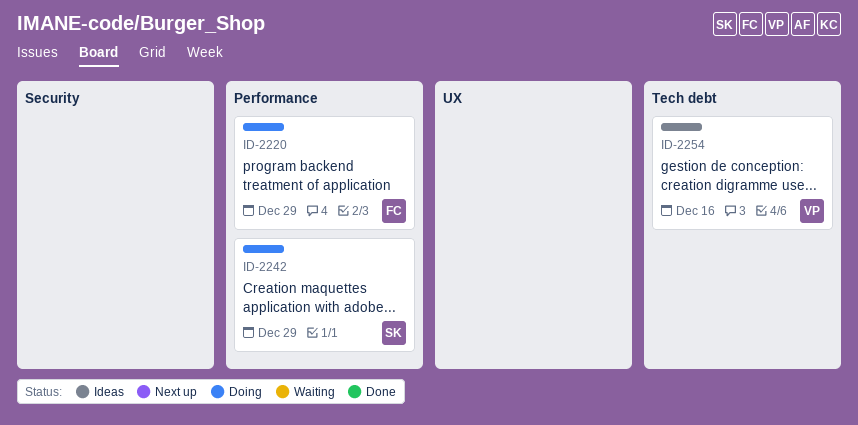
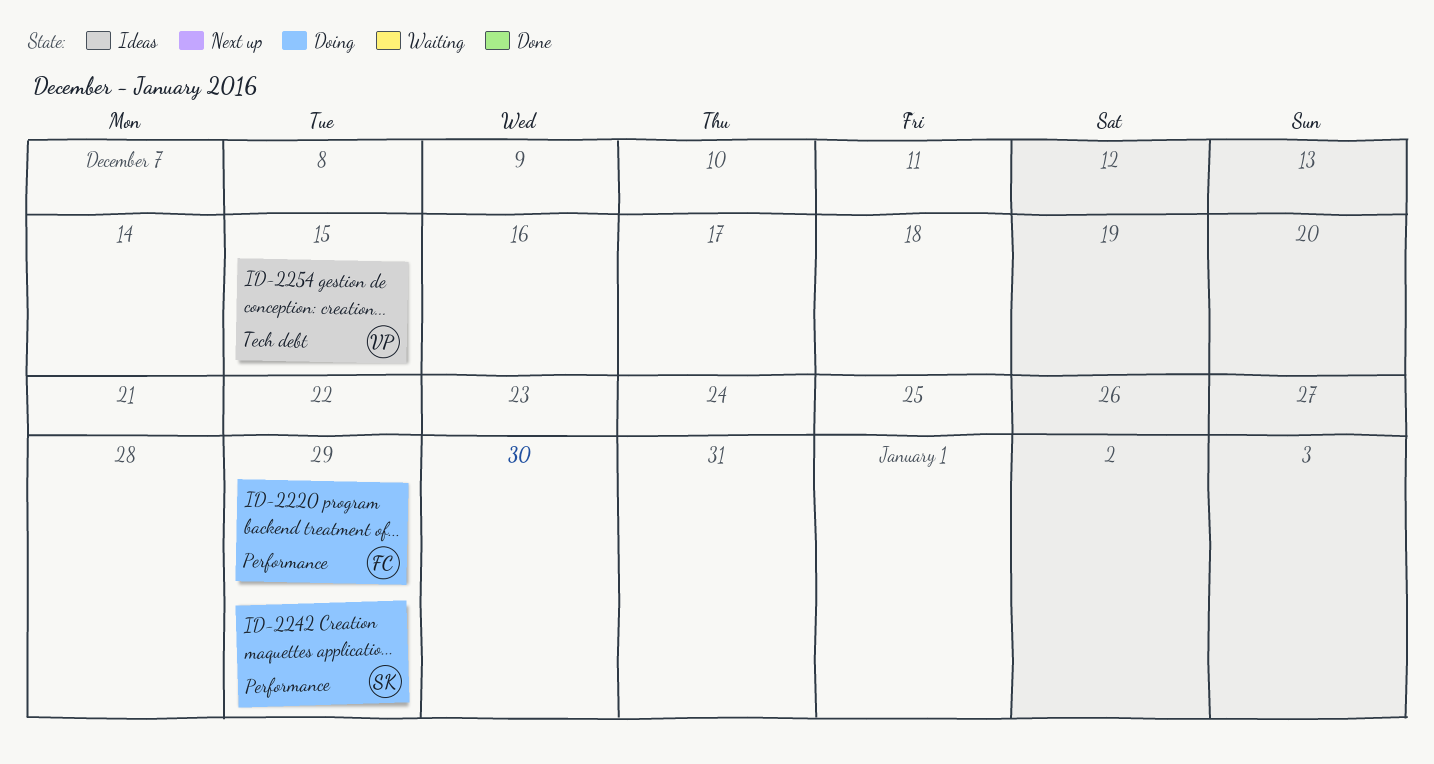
ID-2254, due: Dec 16 -> Dec 15

